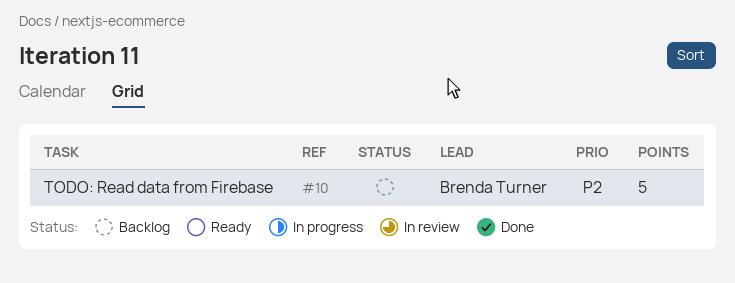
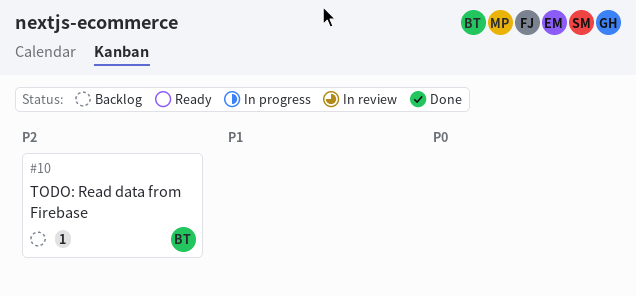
#10, estimate: 5 -> 1

